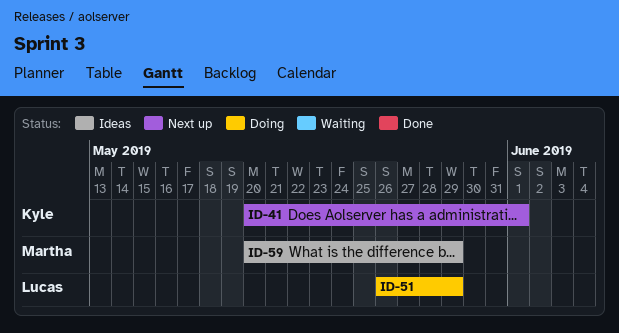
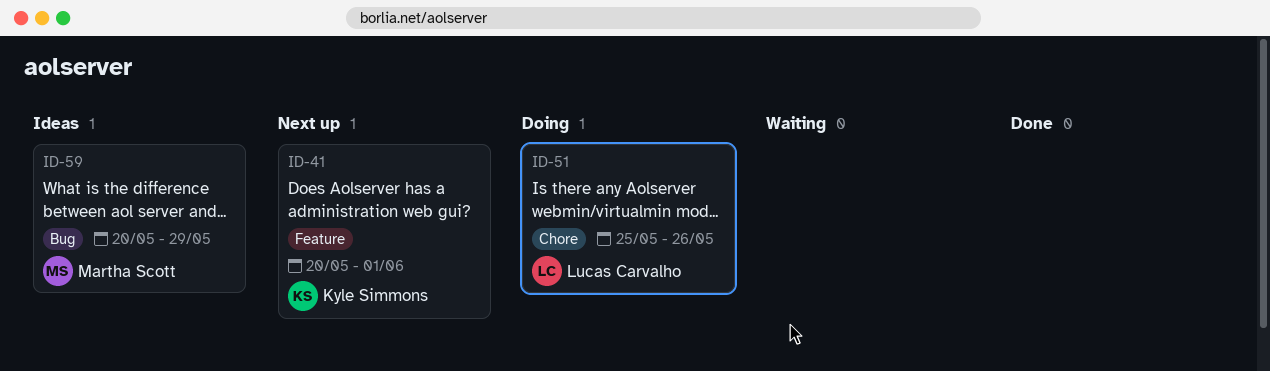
ID-51, start: May 26 -> May 25
ID-51, due: May 29 -> May 26

